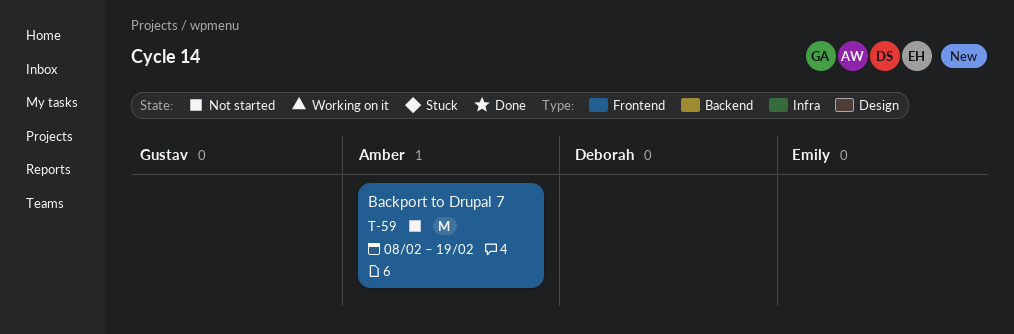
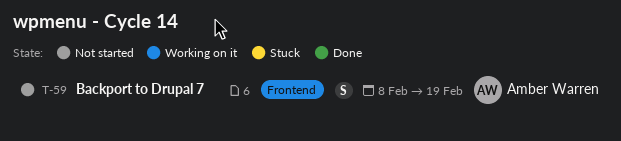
T-59, estimate: M -> S

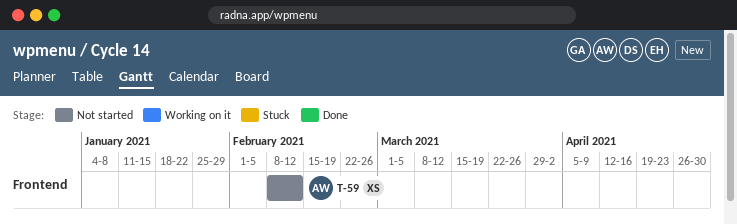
T-59, estimate: S -> XS
T-59, due: Feb 19 -> Feb 12

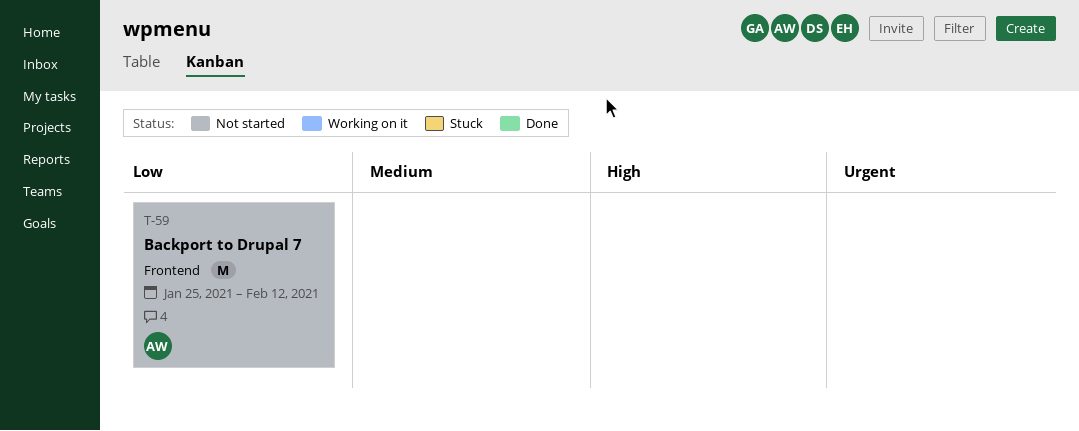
T-59, estimate: XS -> M
T-59, start: Feb 8 -> Jan 25

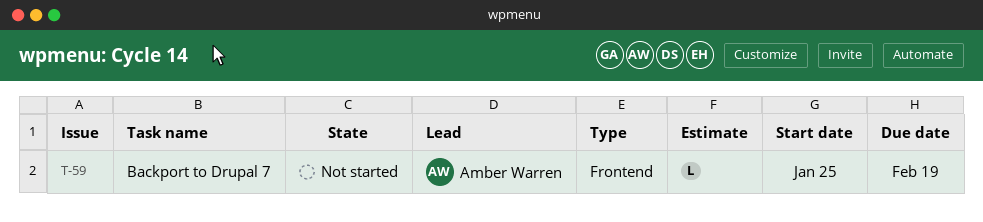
T-59, estimate: M -> L
T-59, due: Feb 12 -> Feb 19

